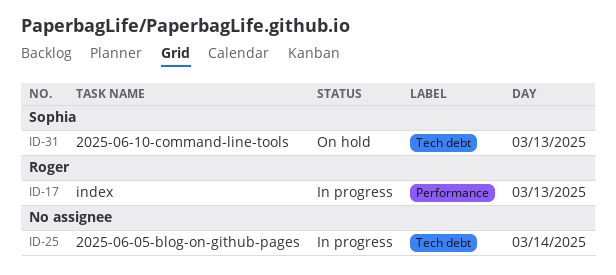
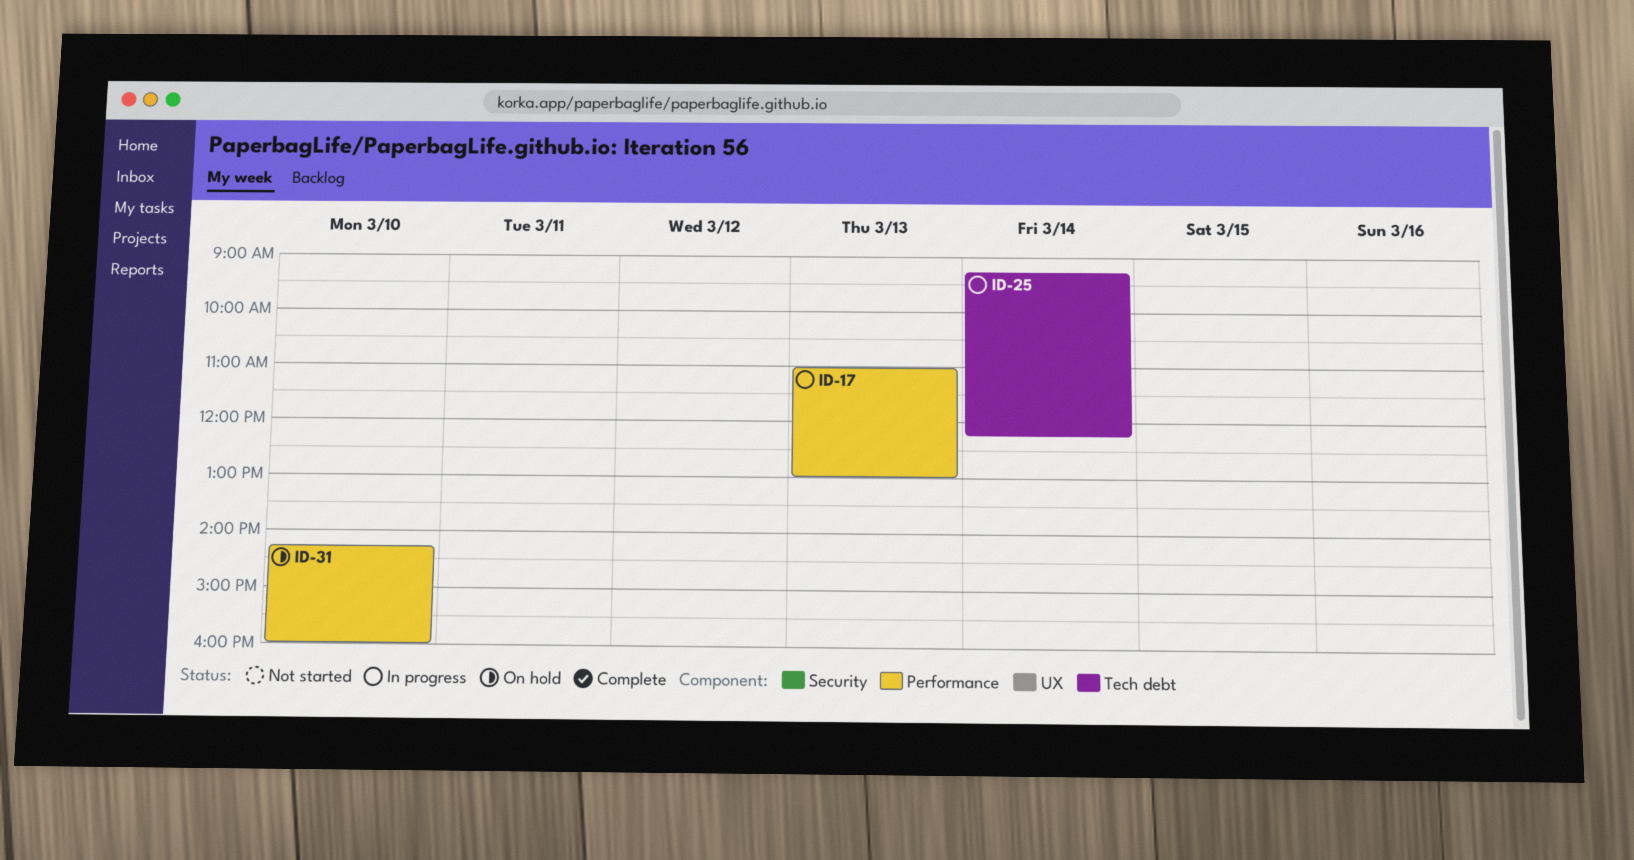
ID-31, label: Tech debt -> Performance
ID-31, day: Mar 13 -> Mar 10

